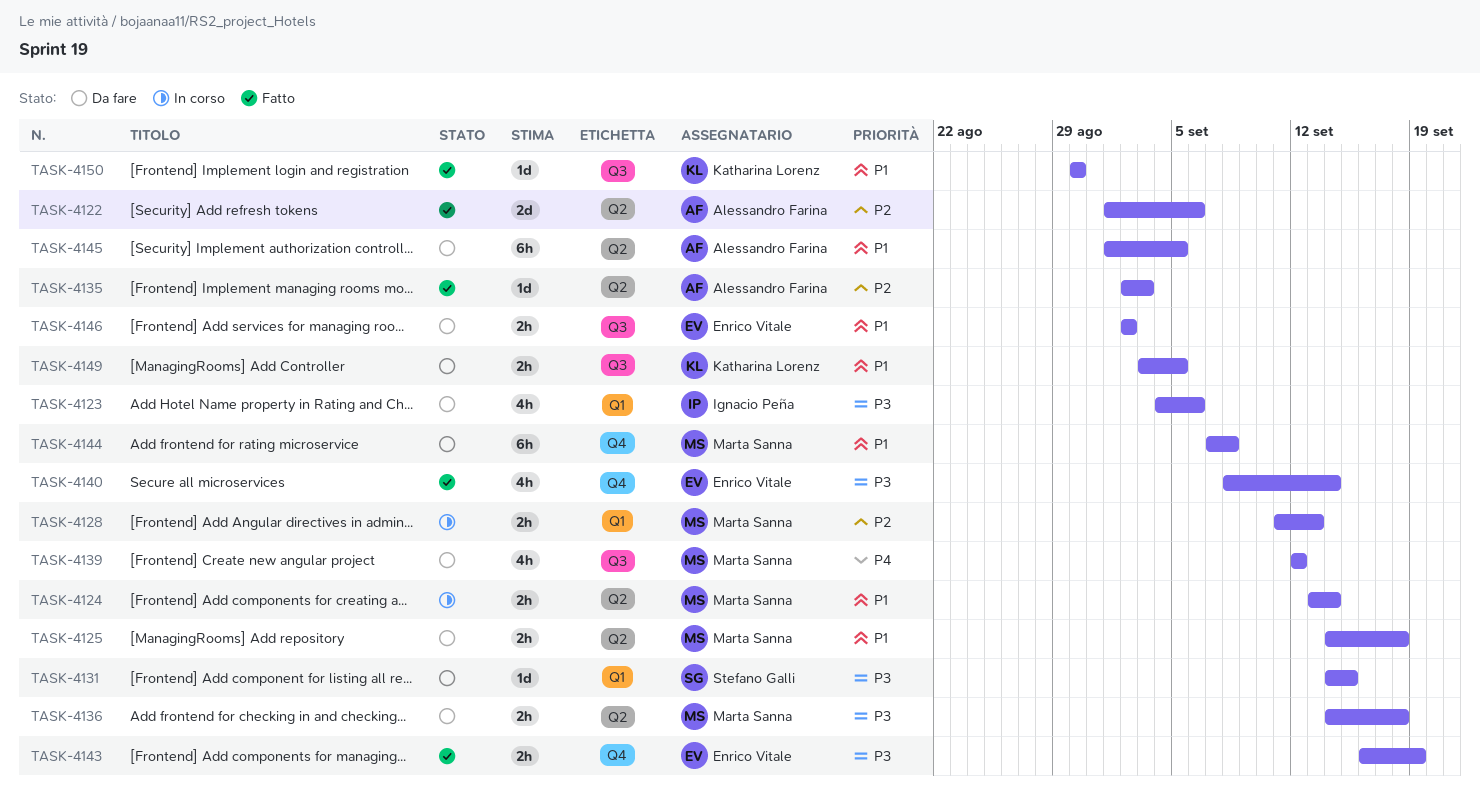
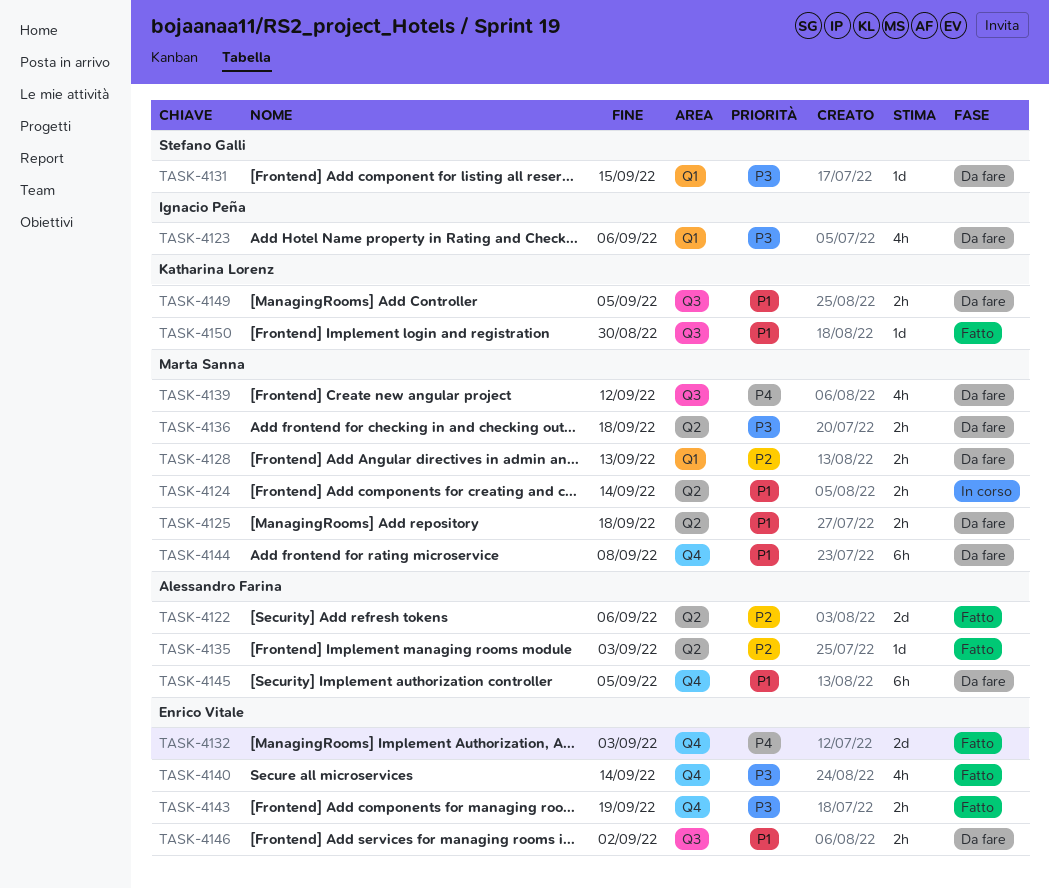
TASK-4128, status: In corso -> Da fare
TASK-4132: none -> present
TASK-4145, label: Q2 -> Q4

